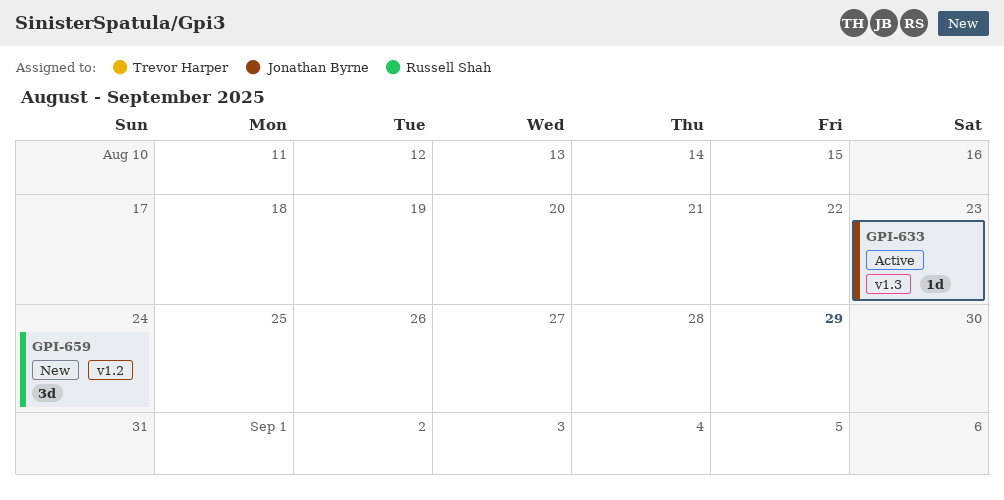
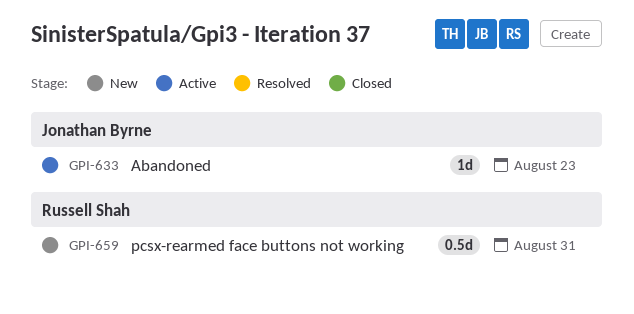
GPI-659, estimate: 3d -> 0.5d
GPI-659, due: Aug 24 -> Aug 31

